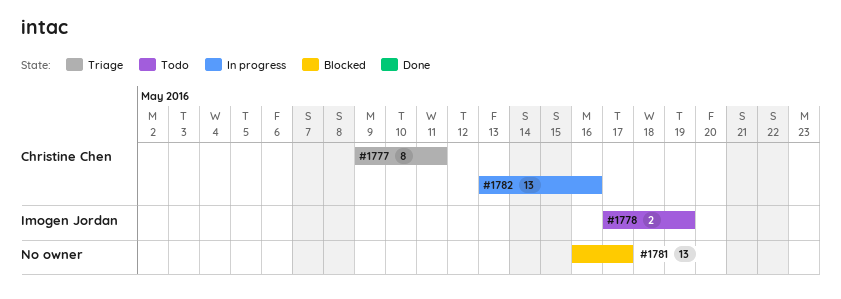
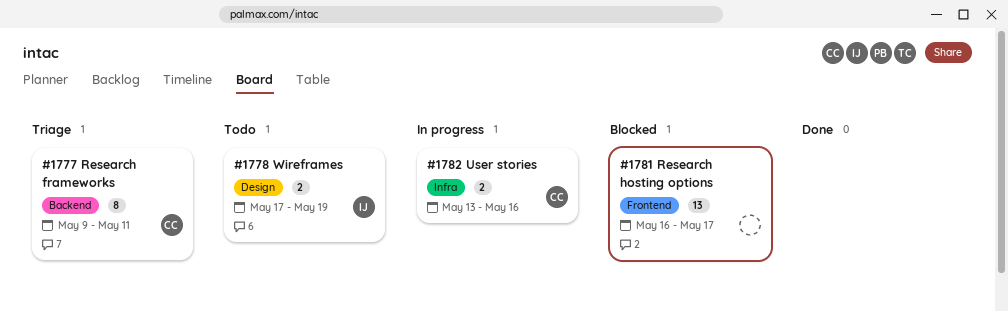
#1782, estimate: 13 -> 2

